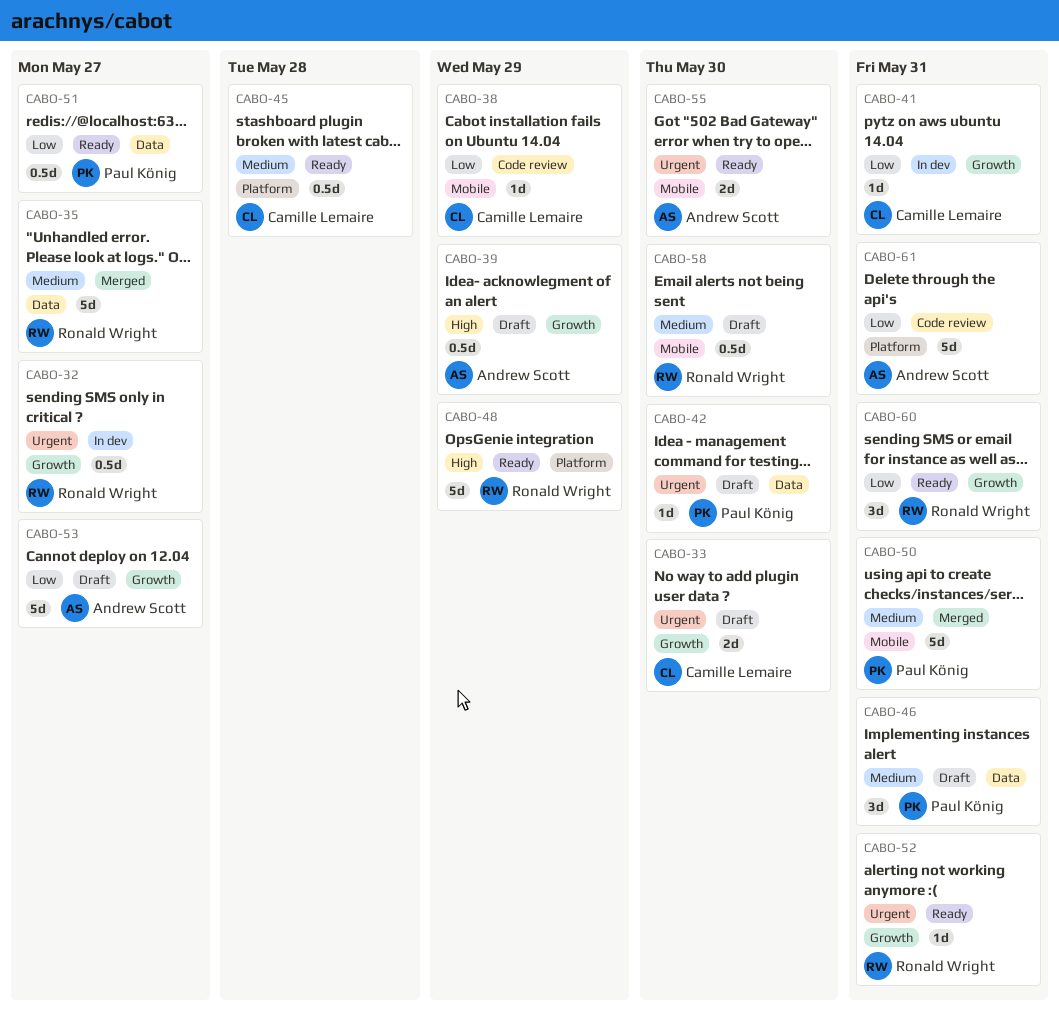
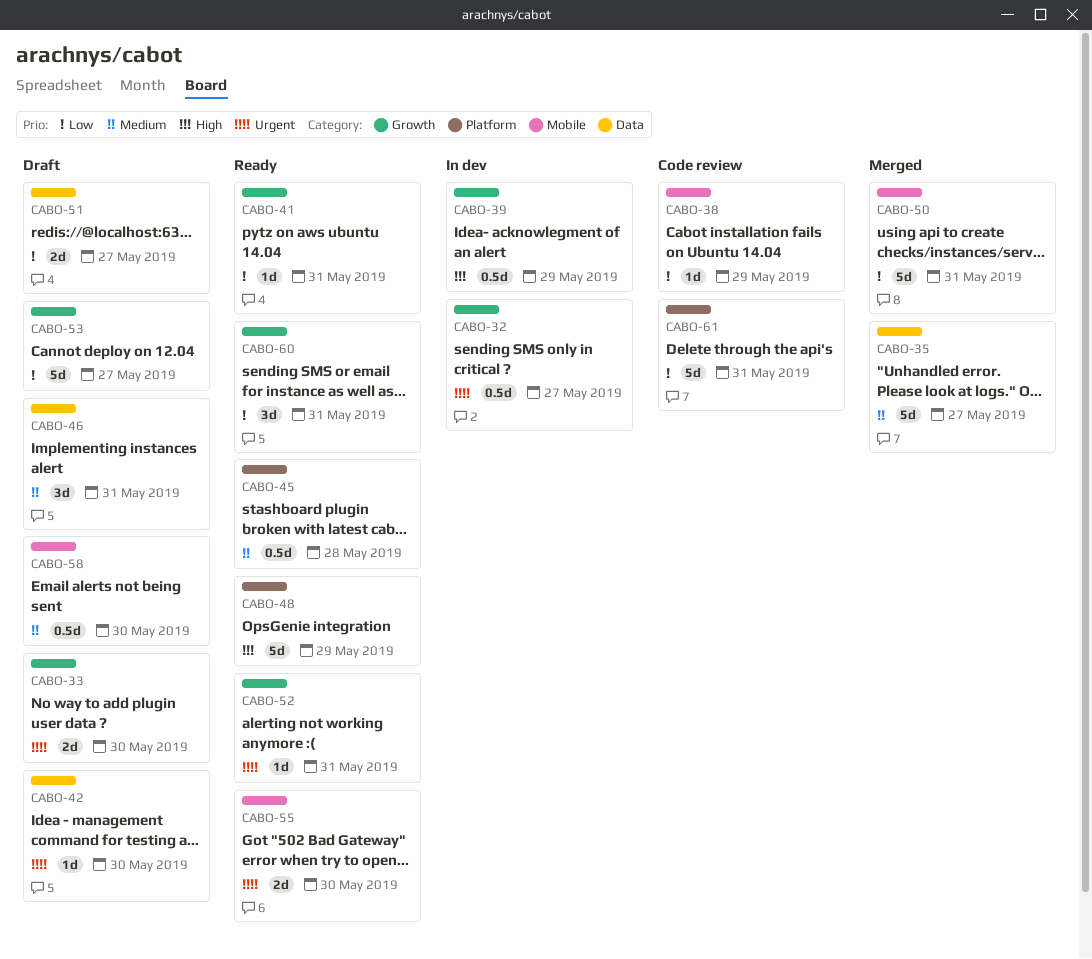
CABO-39, status: Draft -> In dev
CABO-41, status: In dev -> Ready
CABO-50, priority: Medium -> Low
CABO-51, status: Ready -> Draft
CABO-51, estimate: 0.5d -> 2d

